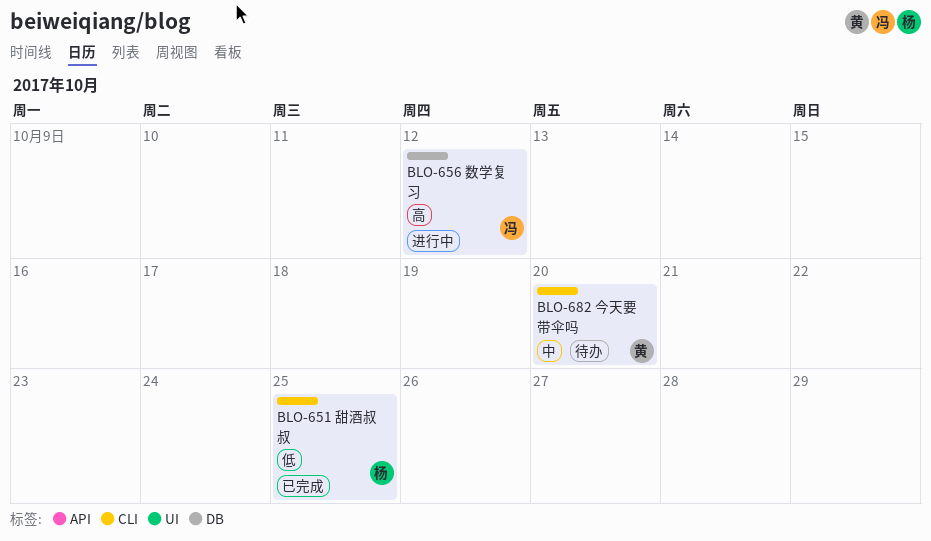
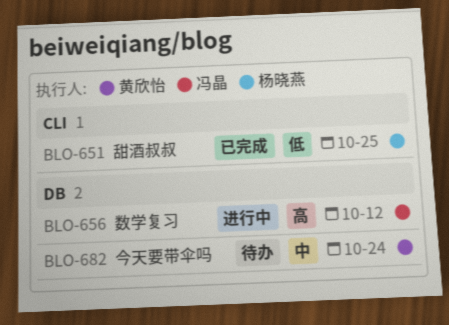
BLO-682, label: CLI -> DB
BLO-682, due: Oct 20 -> Oct 24

